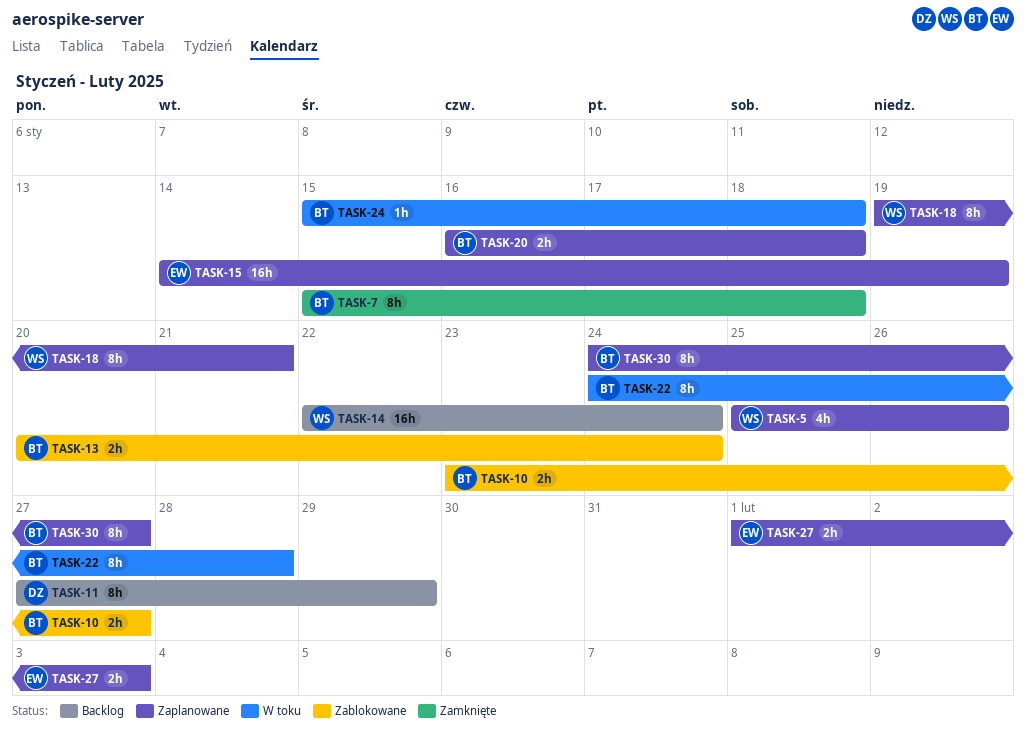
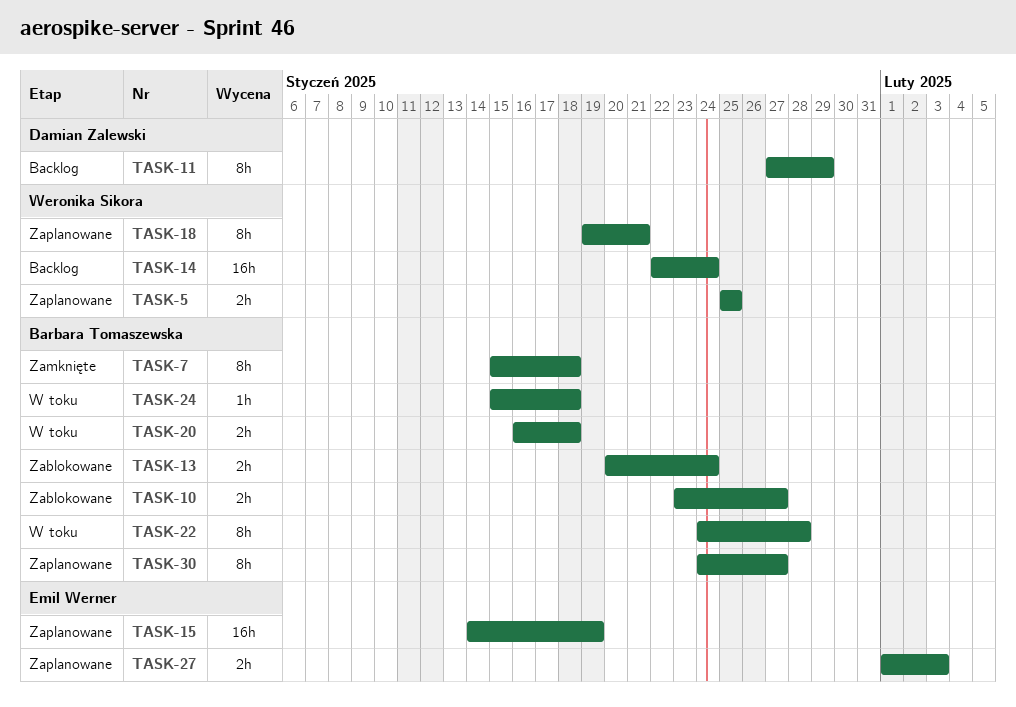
TASK-5, estimate: 4h -> 2h
TASK-5, due: Jan 26 -> Jan 25
TASK-20, status: Zaplanowane -> W toku

